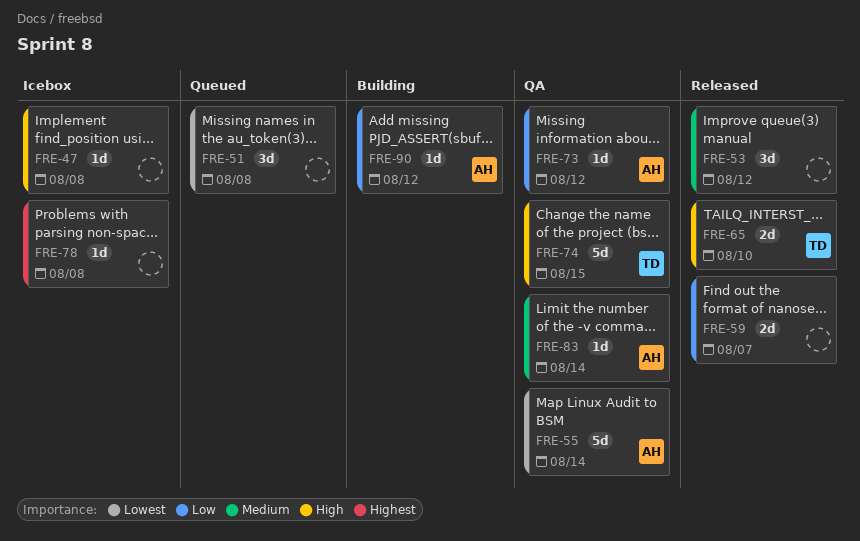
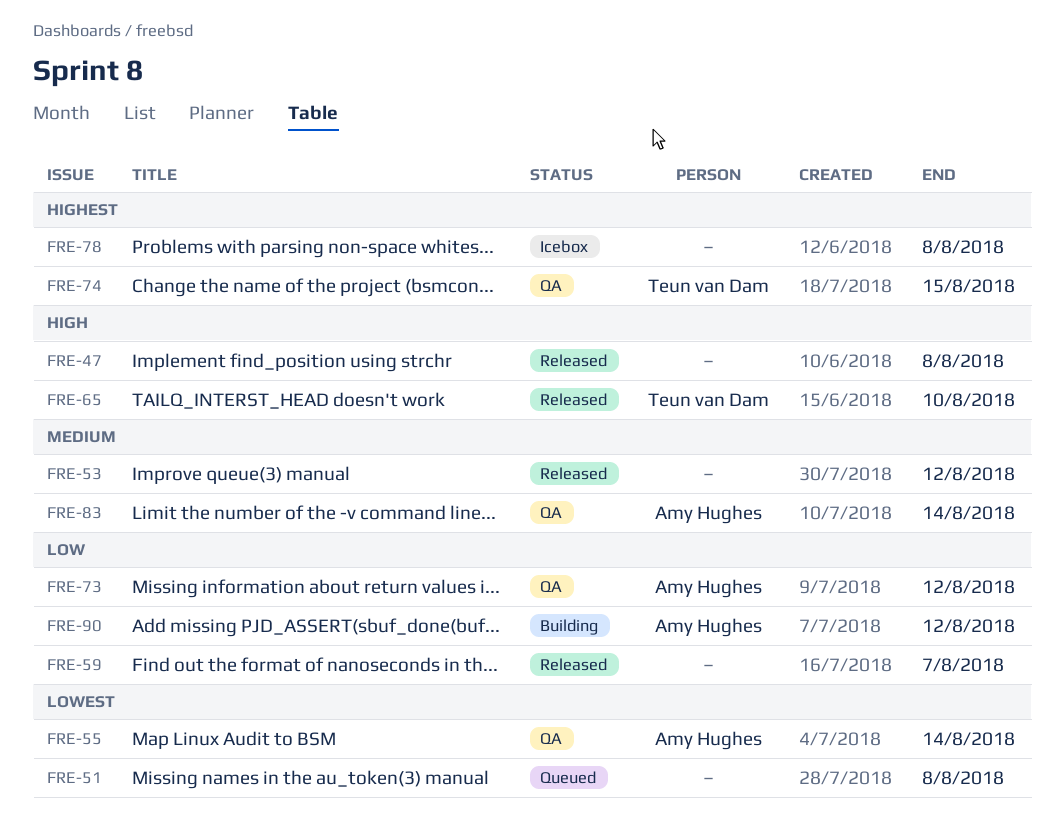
FRE-47, status: Icebox -> Released
FRE-74, priority: High -> Highest

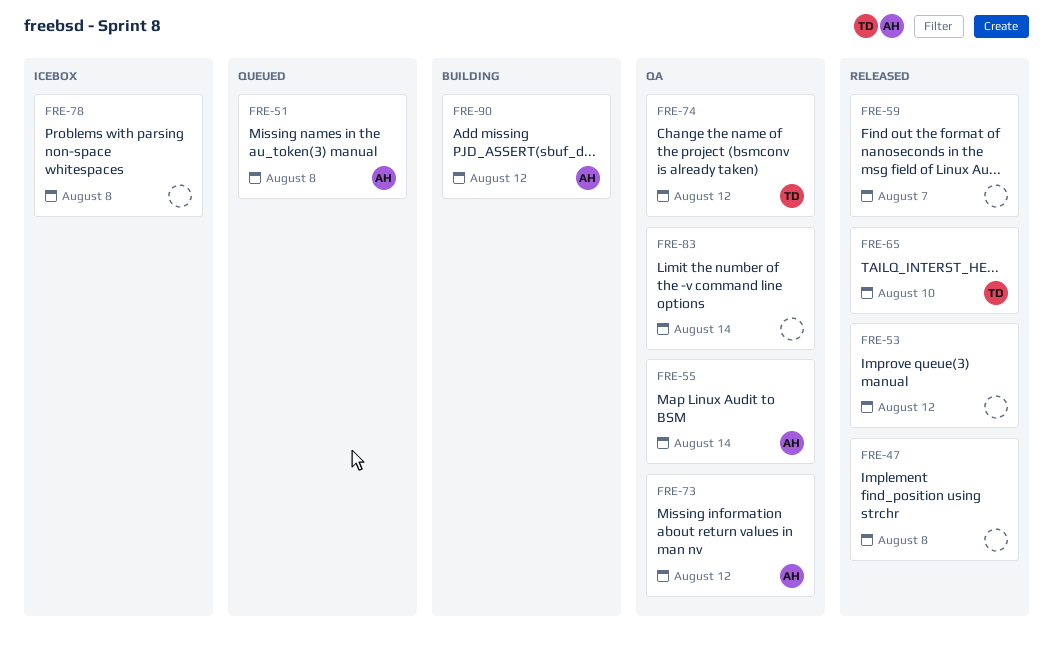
FRE-51, owner: none -> Amy Hughes
FRE-74, due: Aug 15 -> Aug 12
FRE-83, owner: Amy Hughes -> none

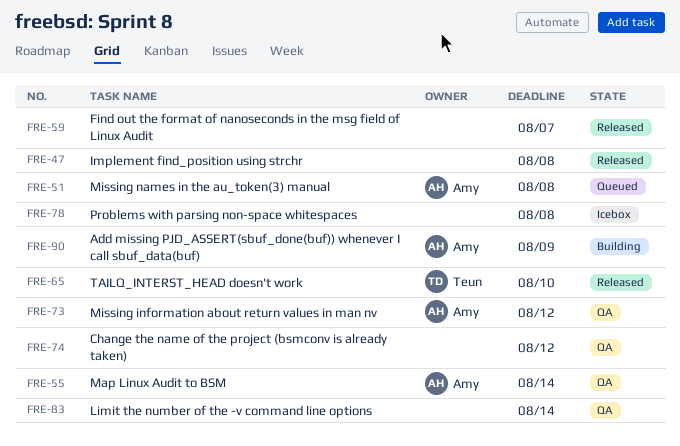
FRE-53: present -> none
FRE-74, owner: Teun -> none
FRE-90, due: Aug 12 -> Aug 9

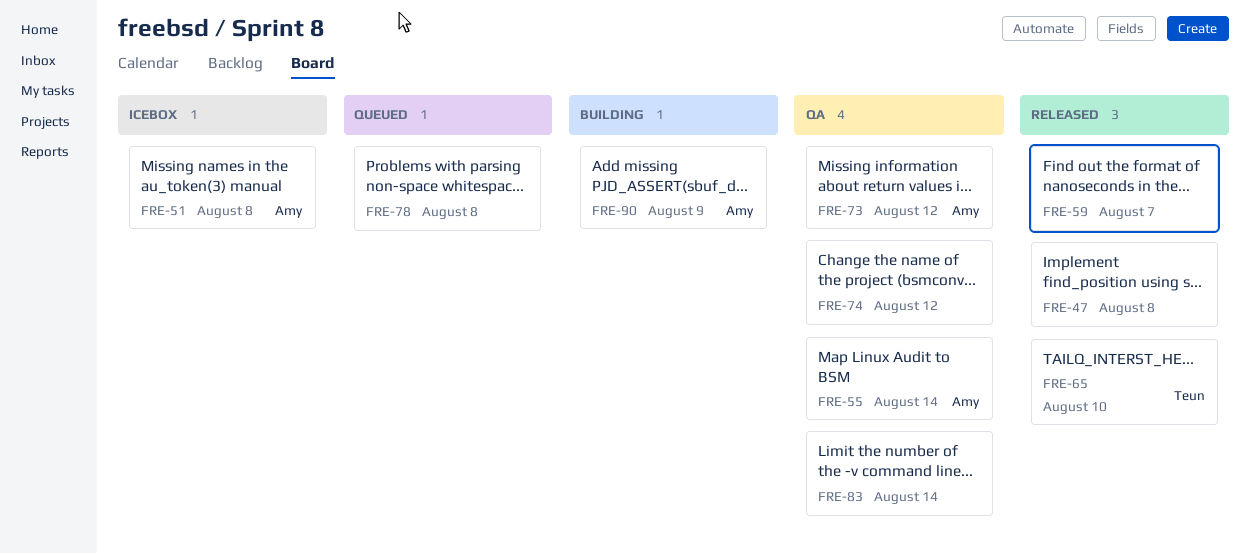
FRE-51, status: Queued -> Icebox
FRE-78, status: Icebox -> Queued

